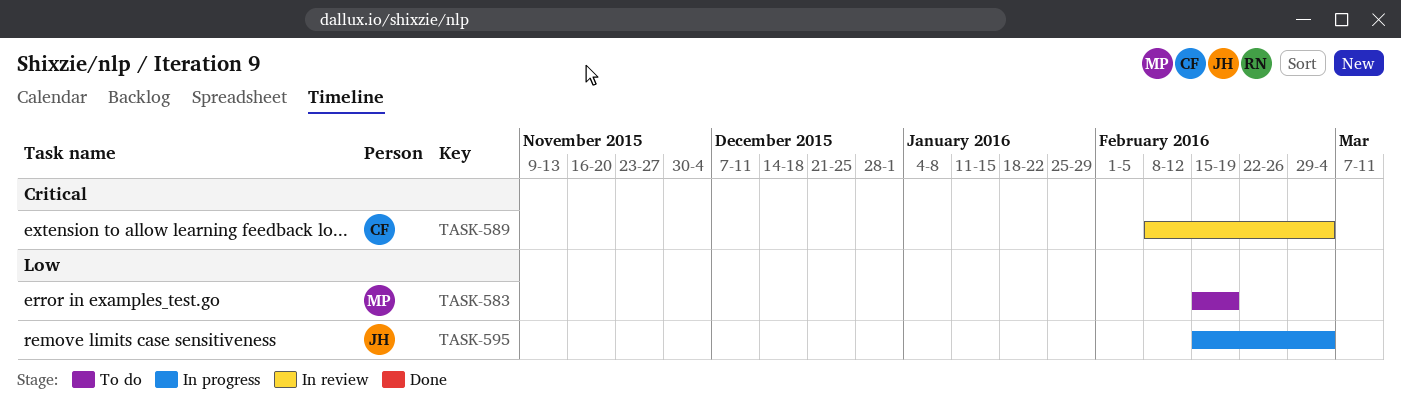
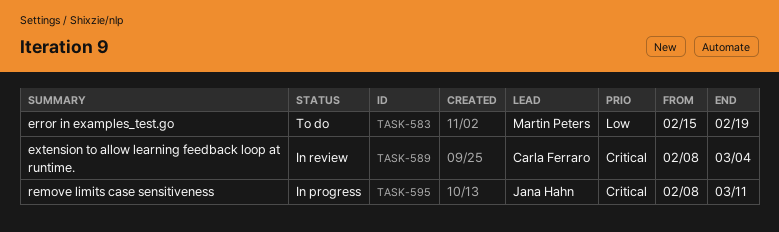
TASK-595, priority: Low -> Critical
TASK-595, start: Feb 15 -> Feb 8
TASK-595, due: Mar 4 -> Mar 11

